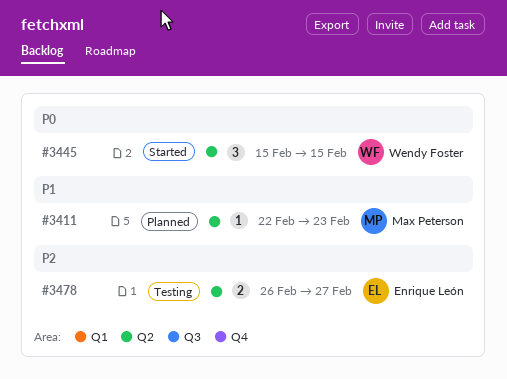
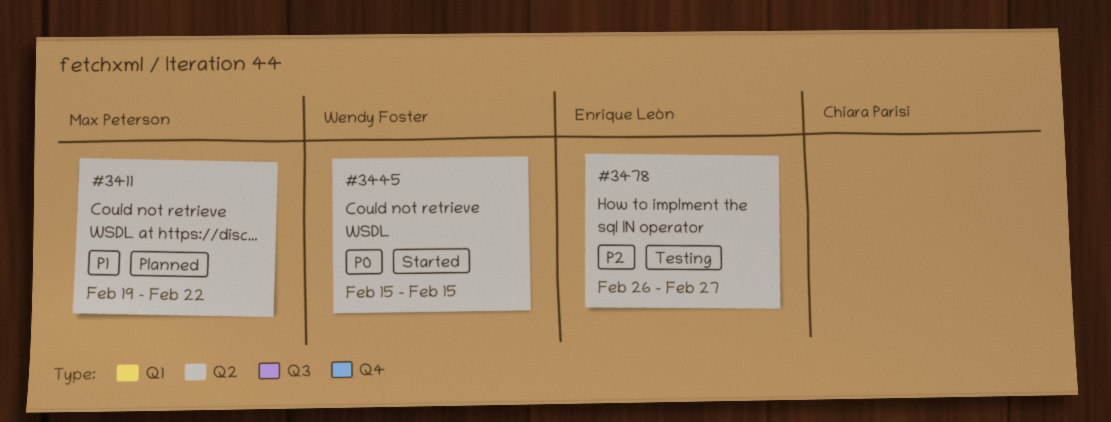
#3411, start: Feb 22 -> Feb 19
#3411, due: Feb 23 -> Feb 22

